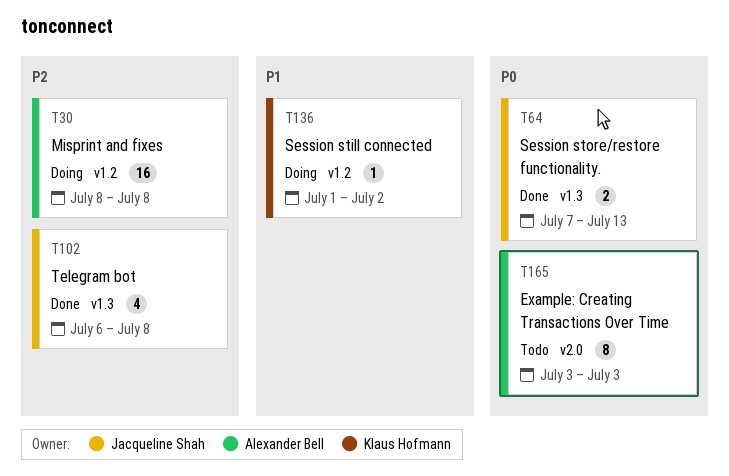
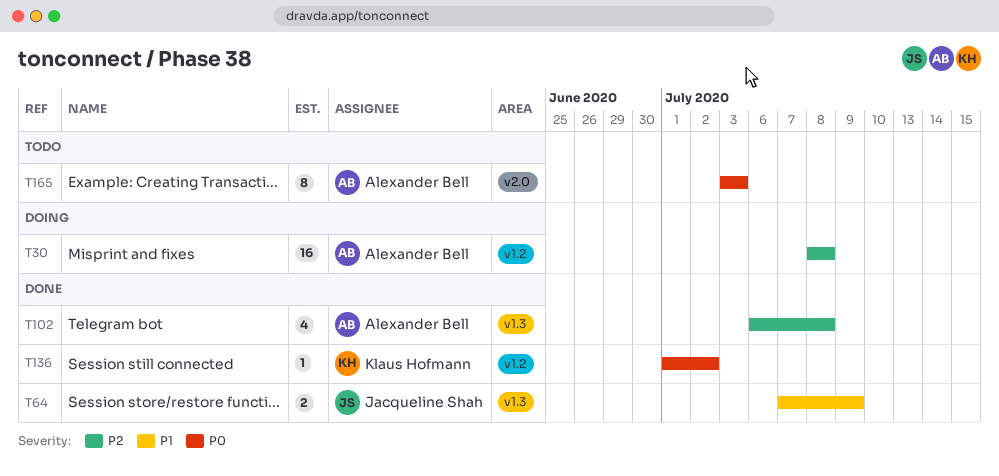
T64, priority: P0 -> P1
T64, due: Jul 13 -> Jul 9
T102, owner: Jacqueline Shah -> Alexander Bell
T136, status: Doing -> Done
T136, priority: P1 -> P0

